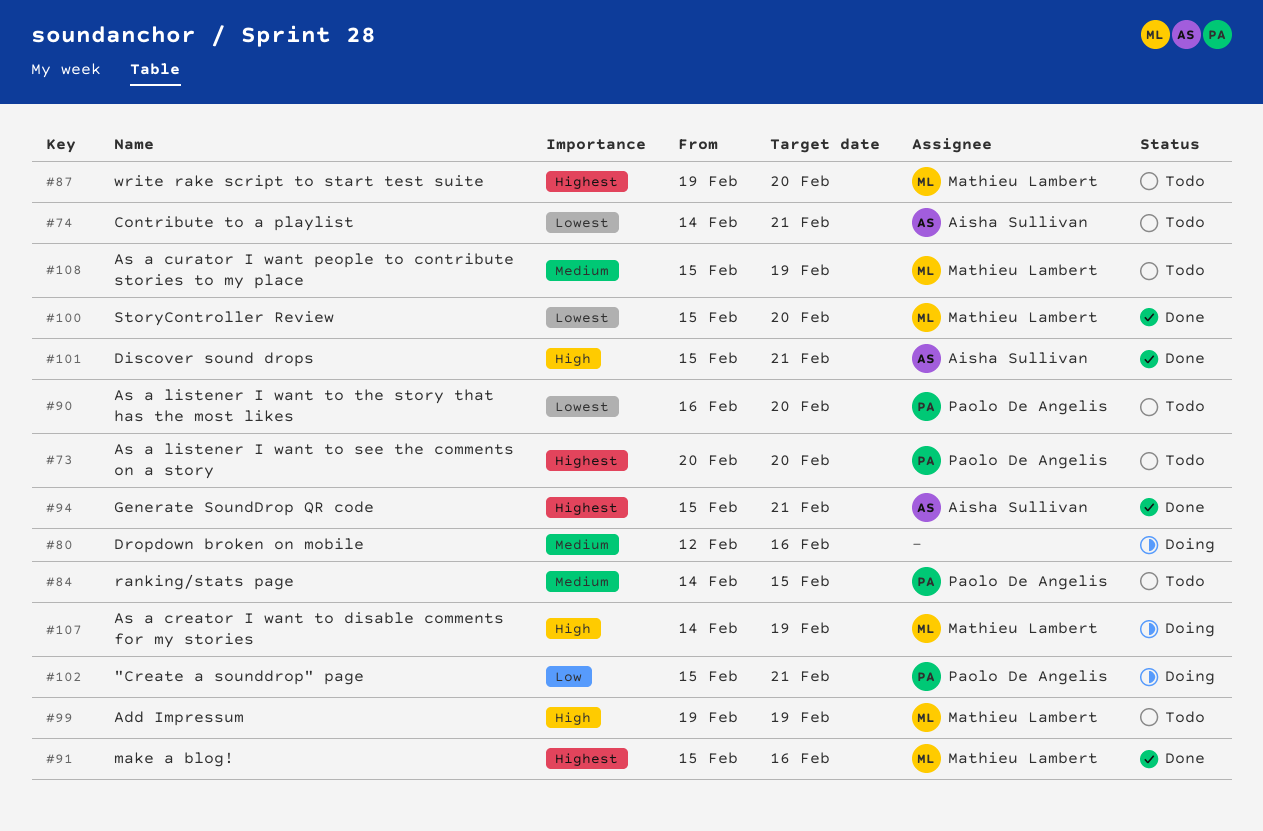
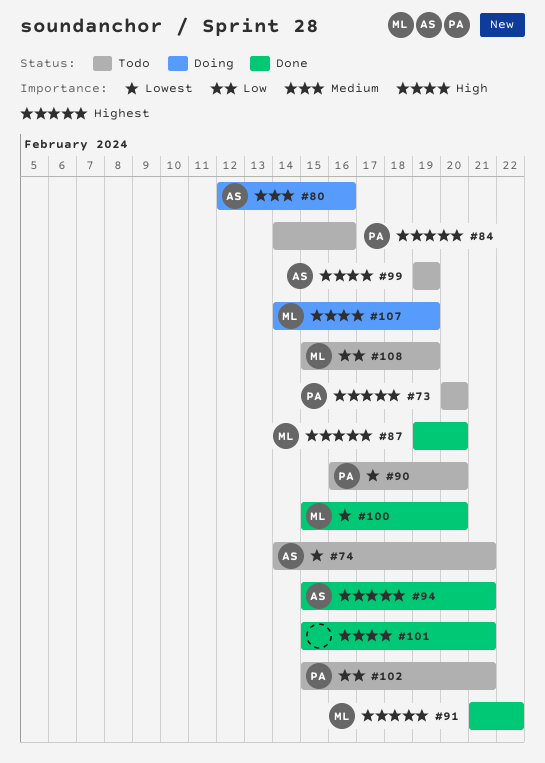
#80, owner: none -> Aisha Sullivan
#84, priority: Medium -> Highest
#84, due: Feb 15 -> Feb 16
#87, status: Todo -> Done
#91, start: Feb 15 -> Feb 21
#91, due: Feb 16 -> Feb 22
#99, owner: Mathieu Lambert -> Aisha Sullivan
#101, owner: Aisha Sullivan -> none
#102, status: Doing -> Todo
#108, priority: Medium -> Low

